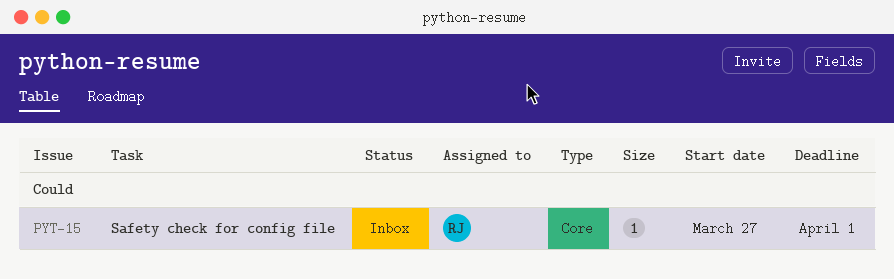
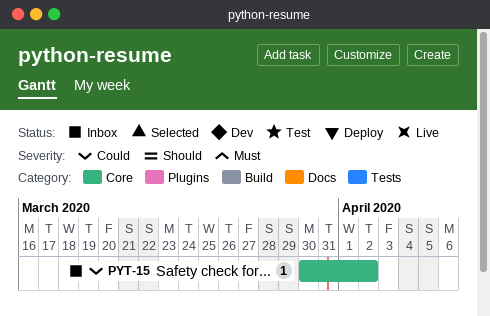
PYT-15, start: Mar 27 -> Mar 30
PYT-15, due: Apr 1 -> Apr 2

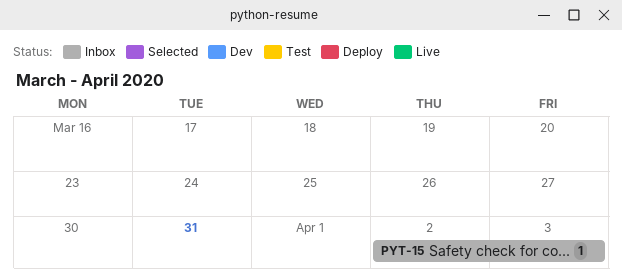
PYT-15, start: Mar 30 -> Apr 2
PYT-15, due: Apr 2 -> Apr 3

